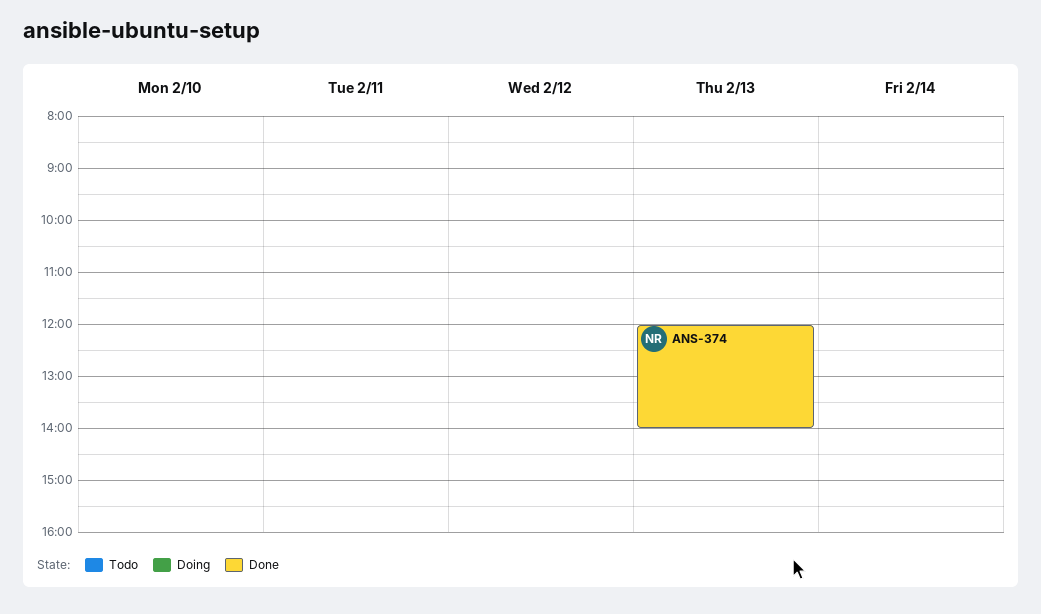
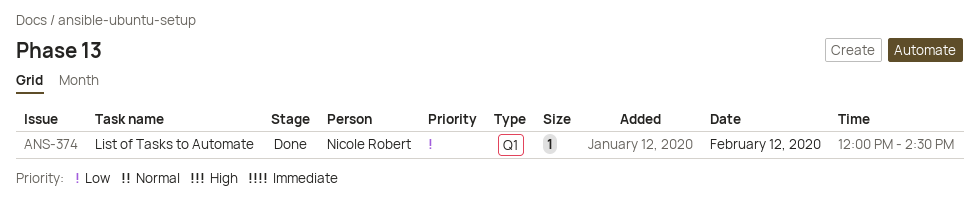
ANS-374, day: Feb 13 -> Feb 12
ANS-374, ends: 14:00 -> 14:30

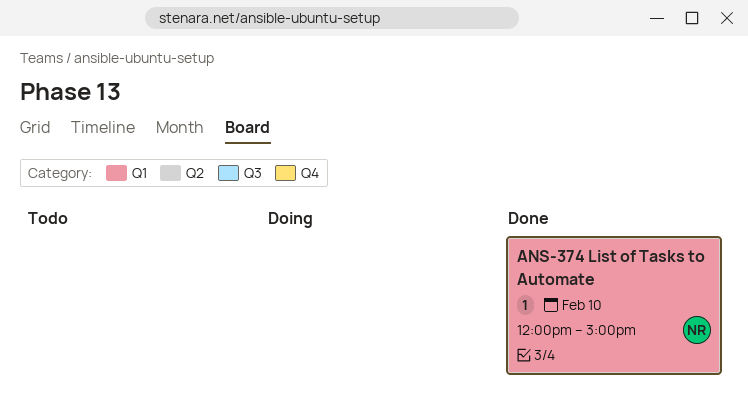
ANS-374, day: Feb 12 -> Feb 10
ANS-374, ends: 14:30 -> 15:00

